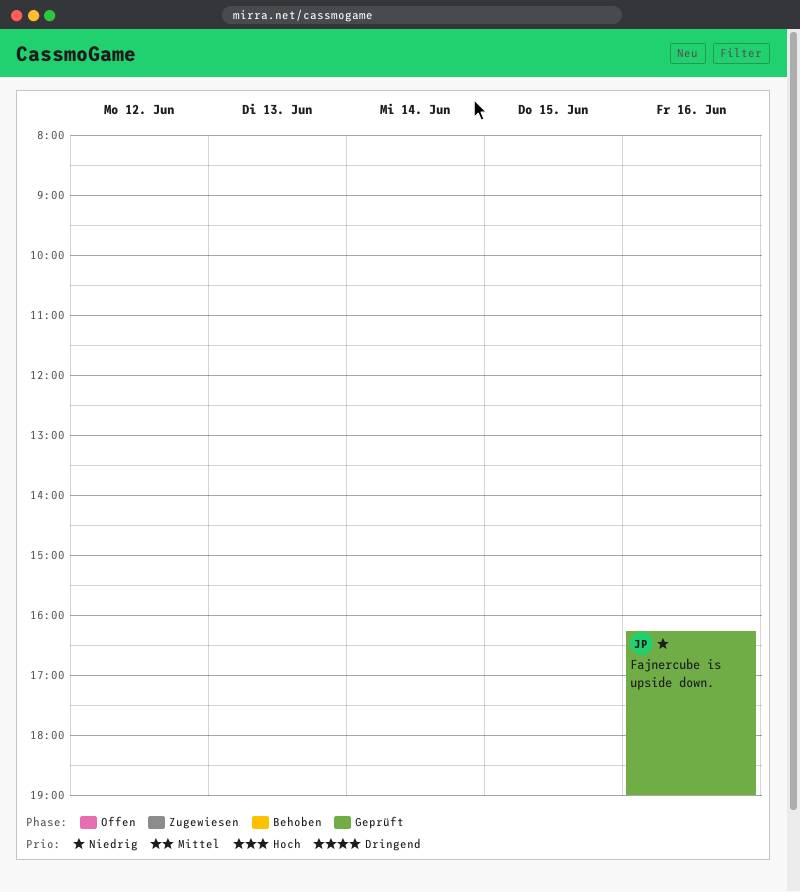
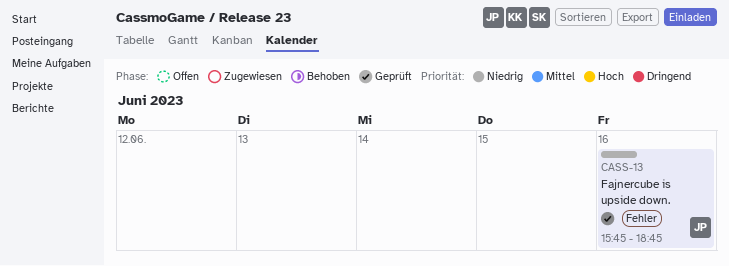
Fajnercube is upside down., begins: 16:15 -> 15:45
Fajnercube is upside down., ends: 19:00 -> 18:45

